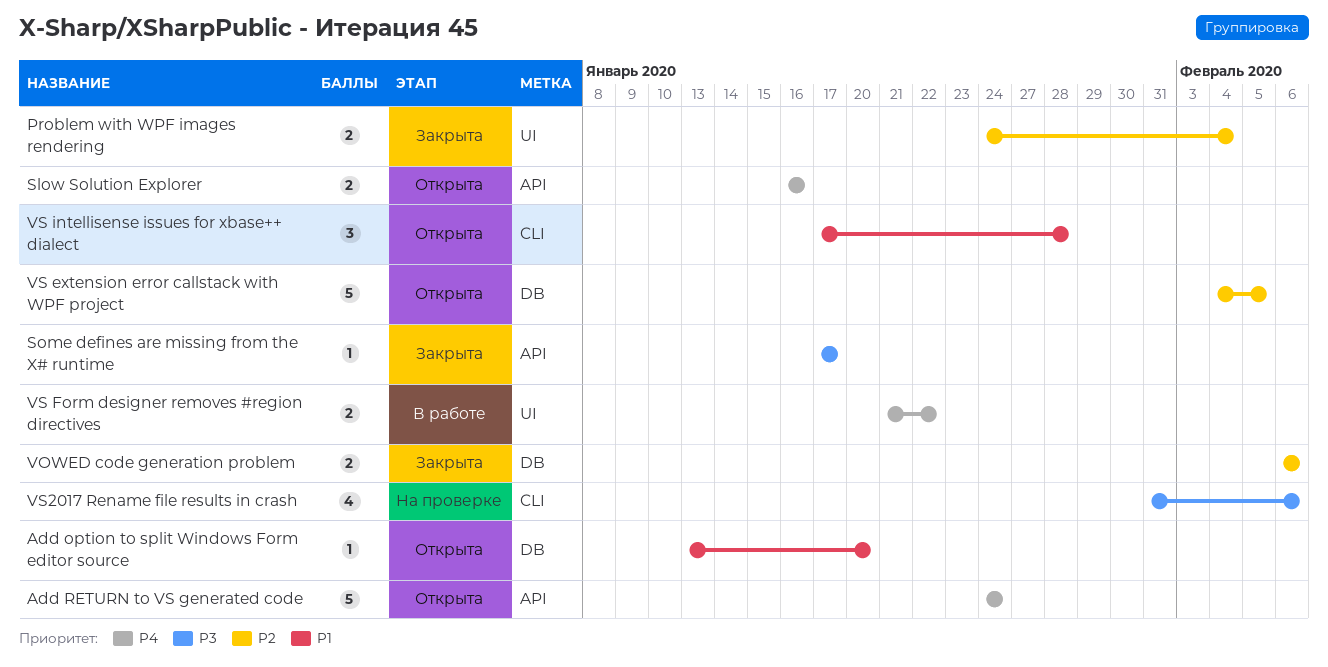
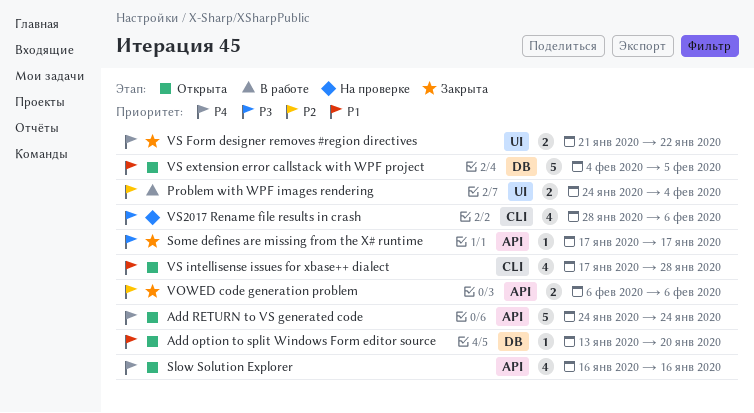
Problem with WPF images rendering, status: Закрыта -> В работе
Slow Solution Explorer, estimate: 2 -> 4
VOWED code generation problem, label: DB -> API
VS extension error callstack with WPF project, priority: P2 -> P1
VS Form designer removes #region directives, status: В работе -> Закрыта
VS intellisense issues for xbase++ dialect, estimate: 3 -> 4
VS2017 Rename file results in crash, start: Jan 31 -> Jan 28

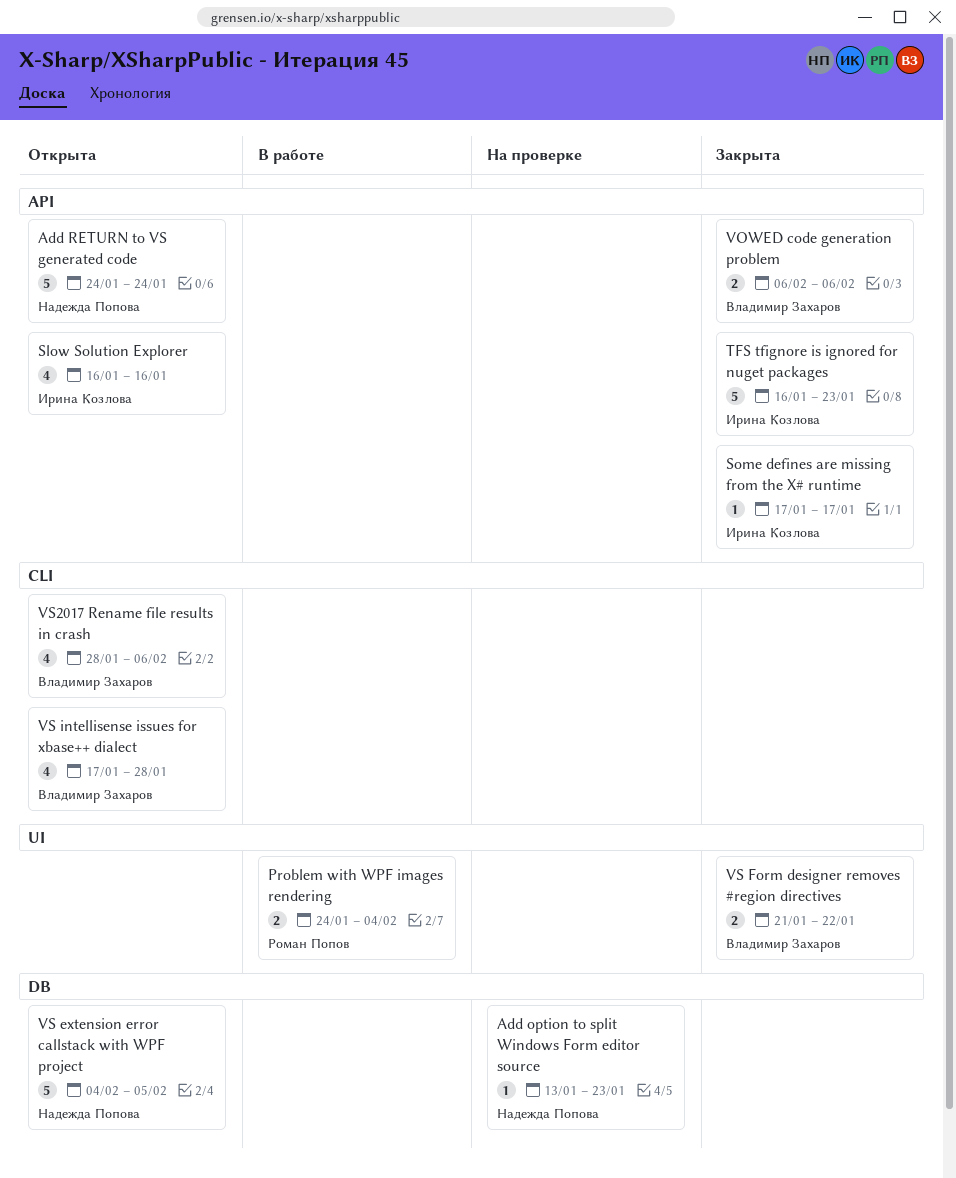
Add option to split Windows Form editor source, status: Открыта -> На проверке
Add option to split Windows Form editor source, due: Jan 20 -> Jan 23
TFS tfignore is ignored for nuget packages: none -> present
VS2017 Rename file results in crash, status: На проверке -> Открыта

